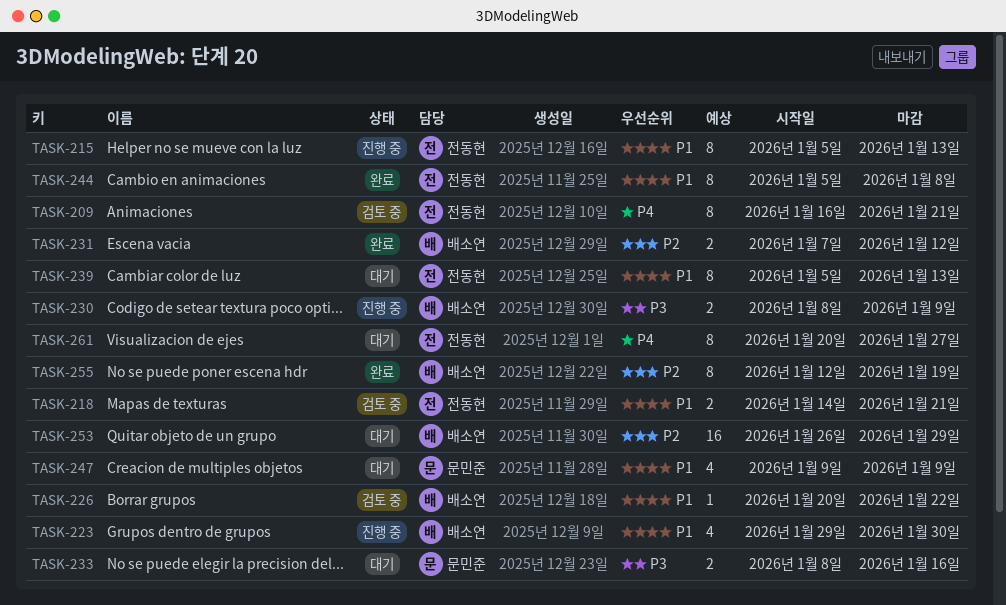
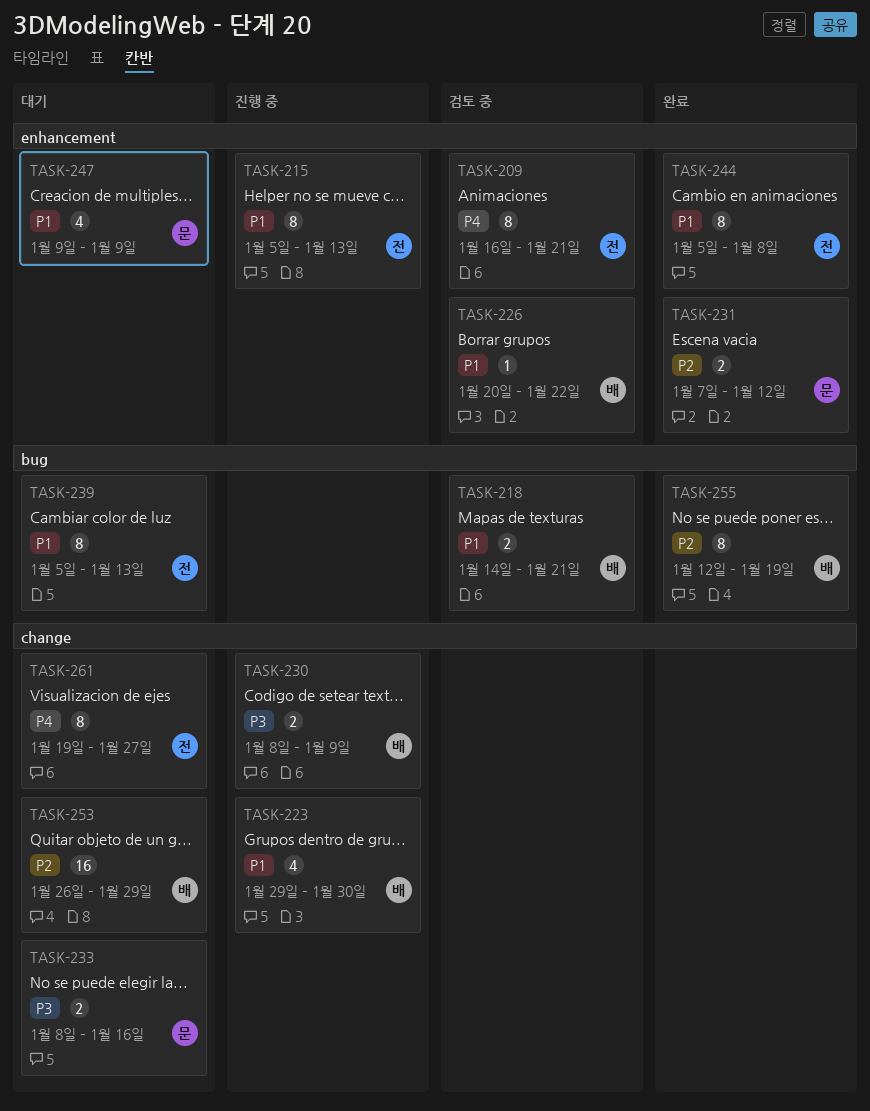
TASK-218, owner: 전동현 -> 배소연
TASK-231, owner: 배소연 -> 문민준
TASK-261, start: Jan 20 -> Jan 19

